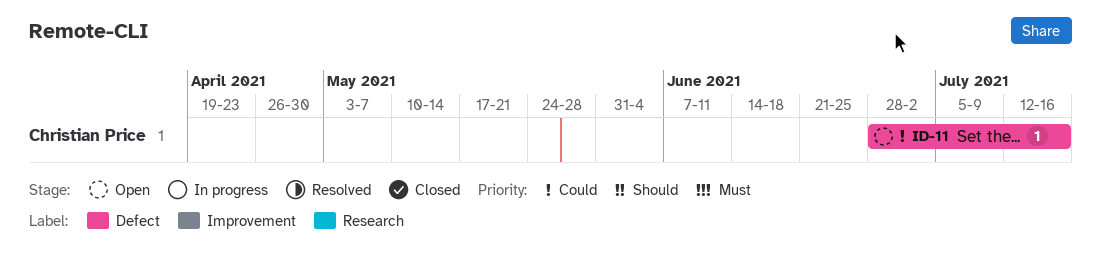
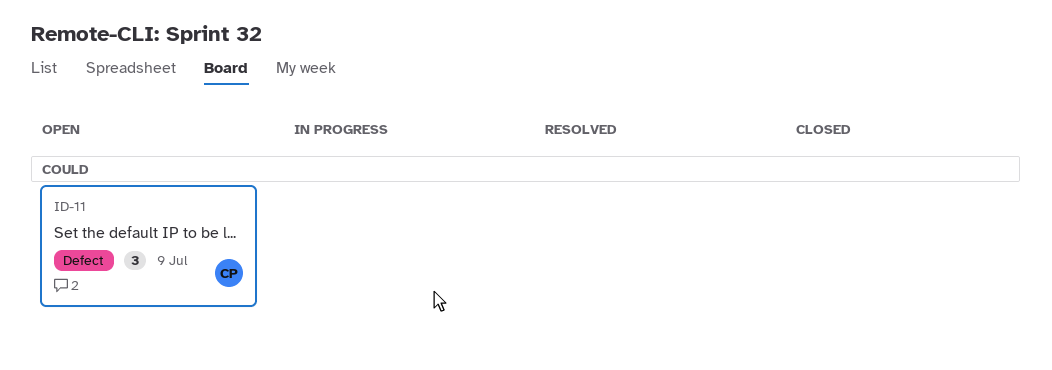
ID-11, estimate: 1 -> 3
ID-11, due: Jul 16 -> Jul 9

